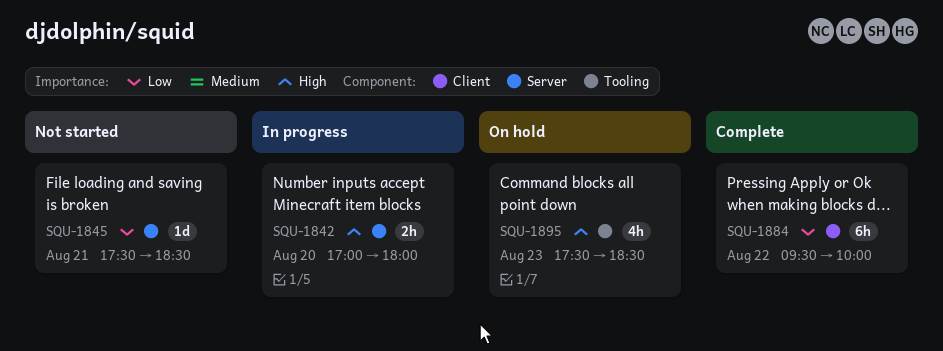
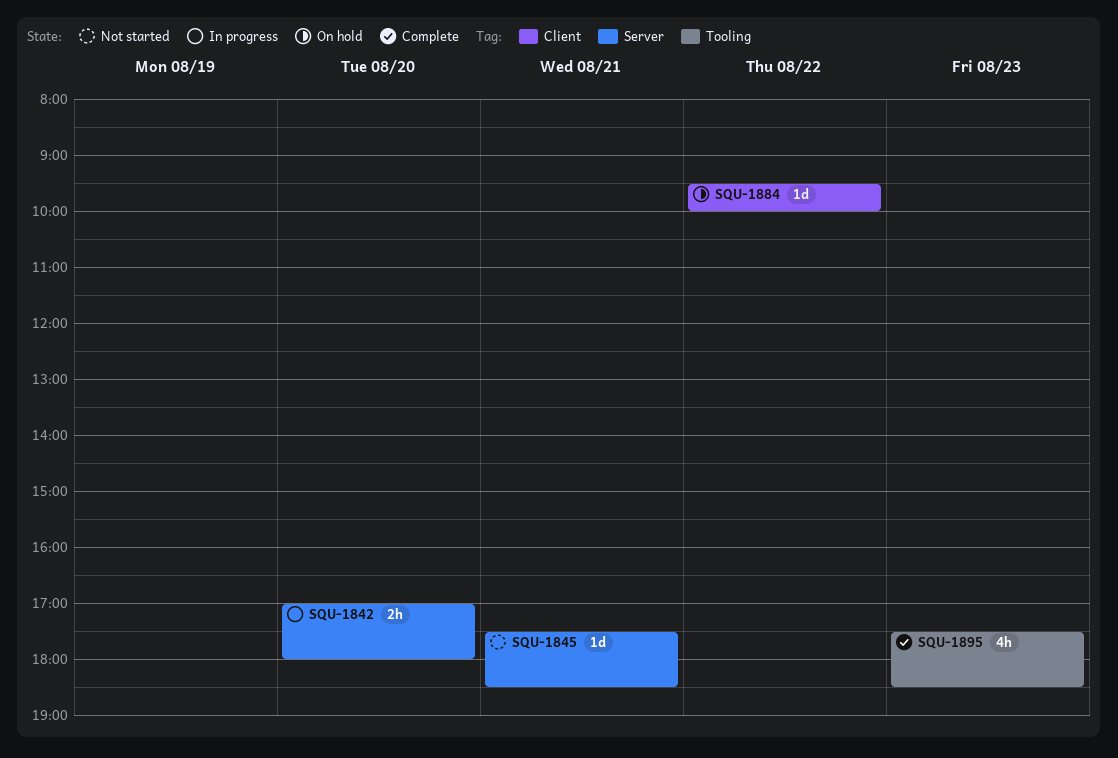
SQU-1884, status: Complete -> On hold
SQU-1884, estimate: 6h -> 1d
SQU-1895, status: On hold -> Complete

